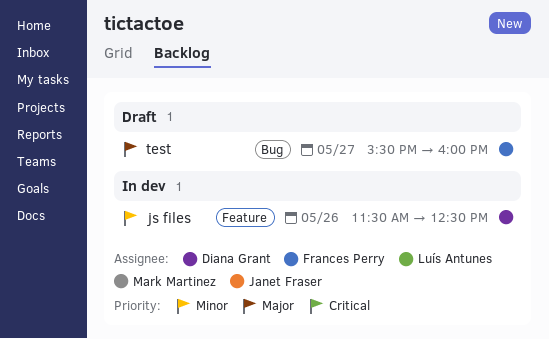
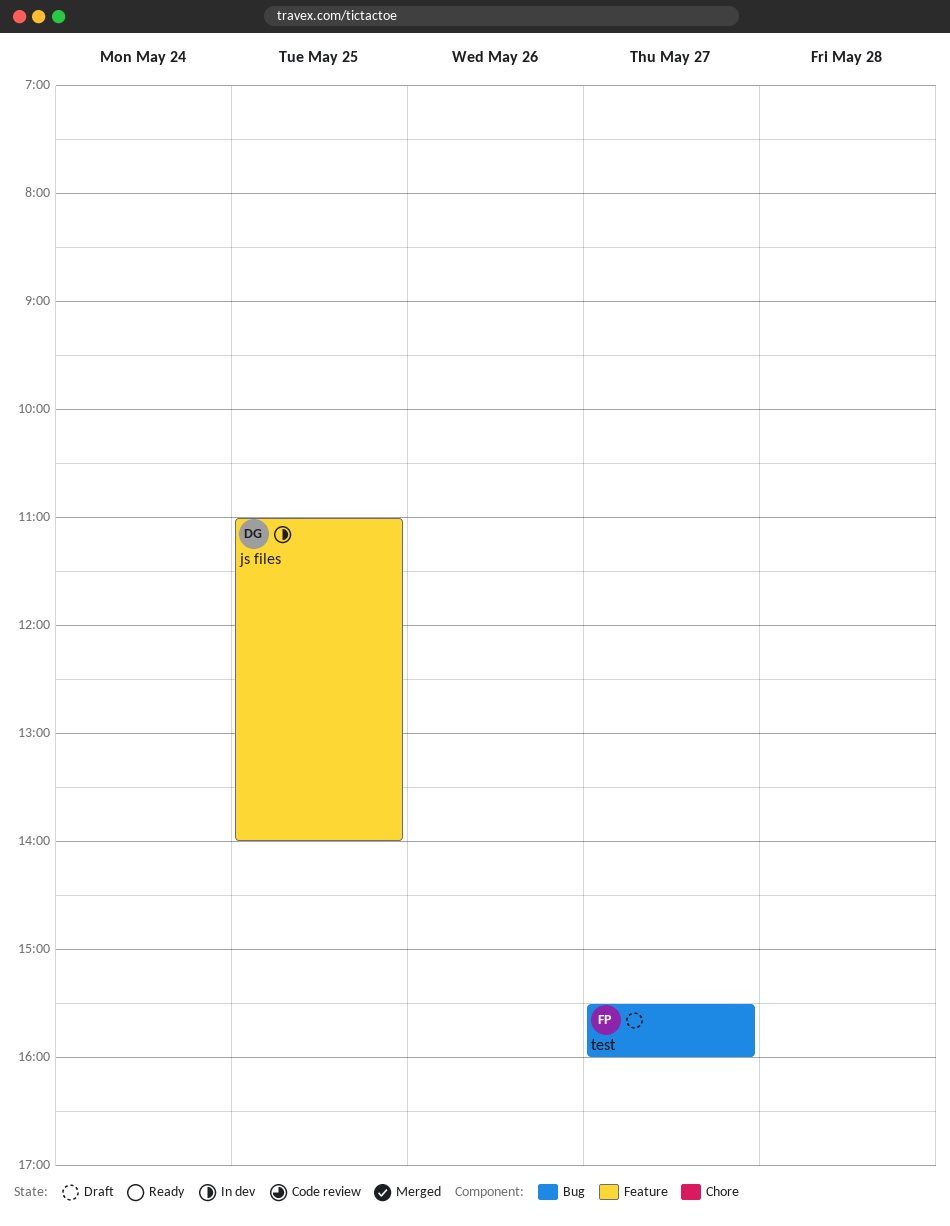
js files, day: May 26 -> May 25
js files, begins: 11:30 -> 11:00
js files, ends: 12:30 -> 14:00

